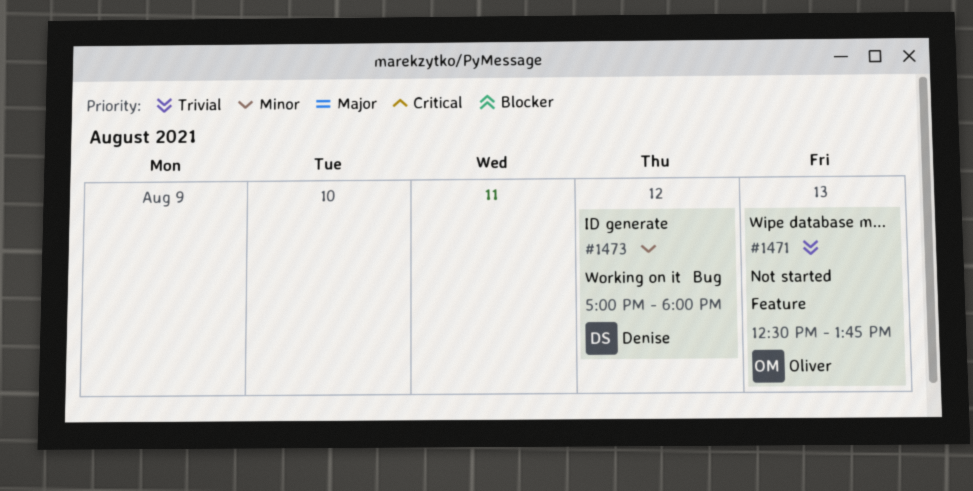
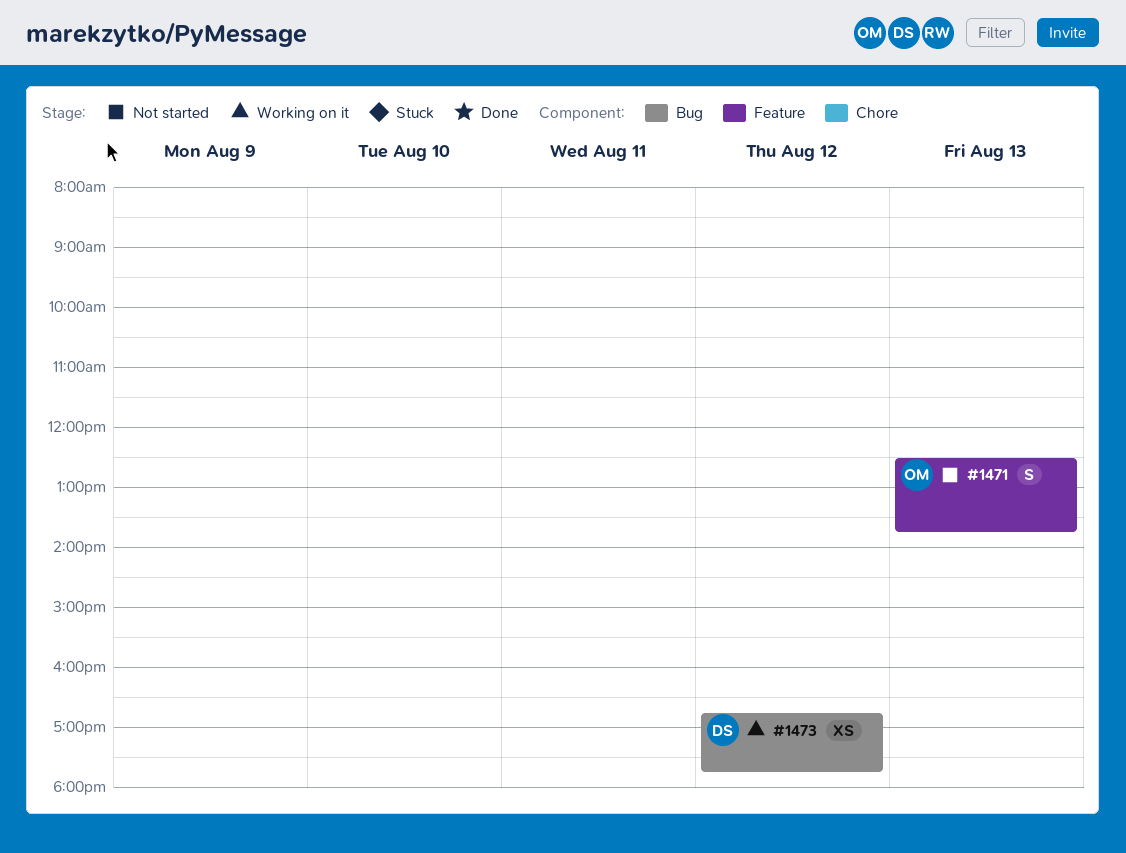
#1473, begins: 17:00 -> 16:45
#1473, ends: 18:00 -> 17:45

